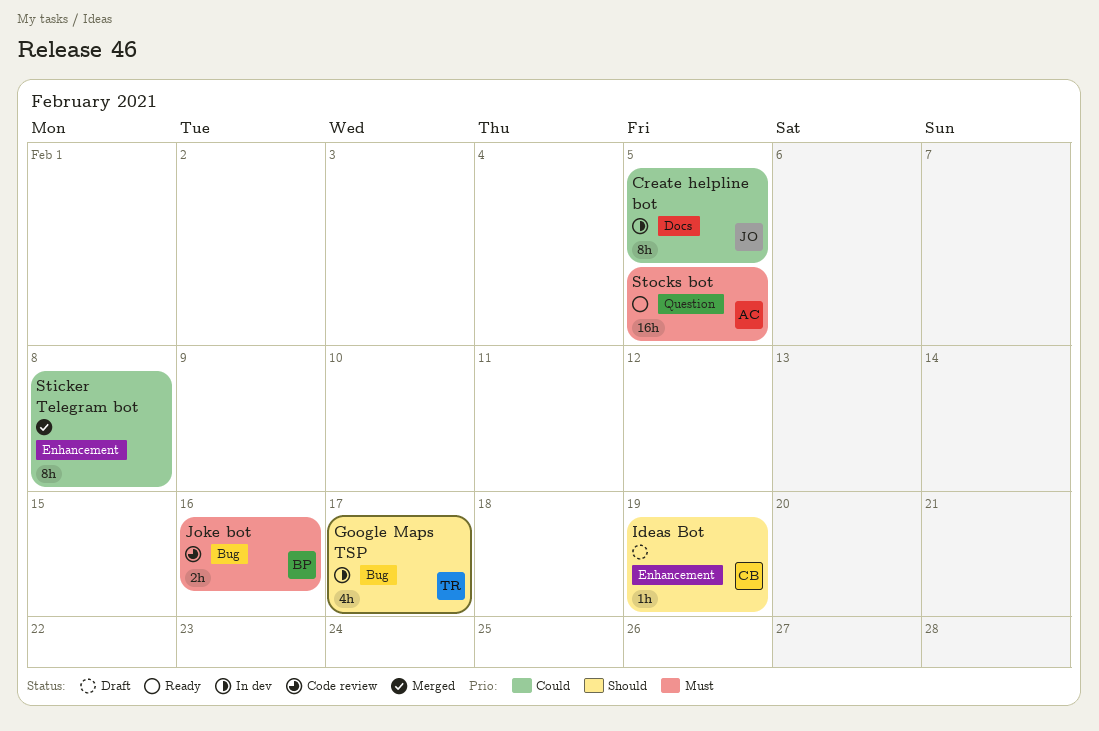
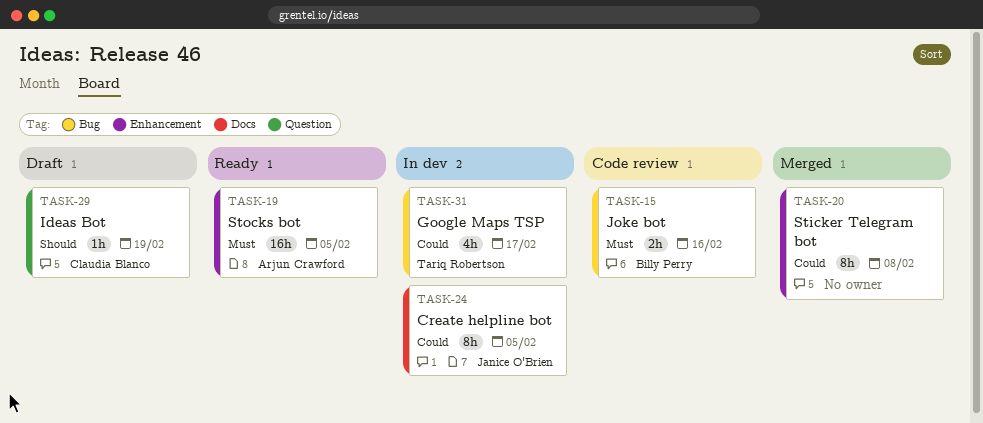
Google Maps TSP, priority: Should -> Could
Ideas Bot, label: Enhancement -> Question
Stocks bot, label: Question -> Enhancement

